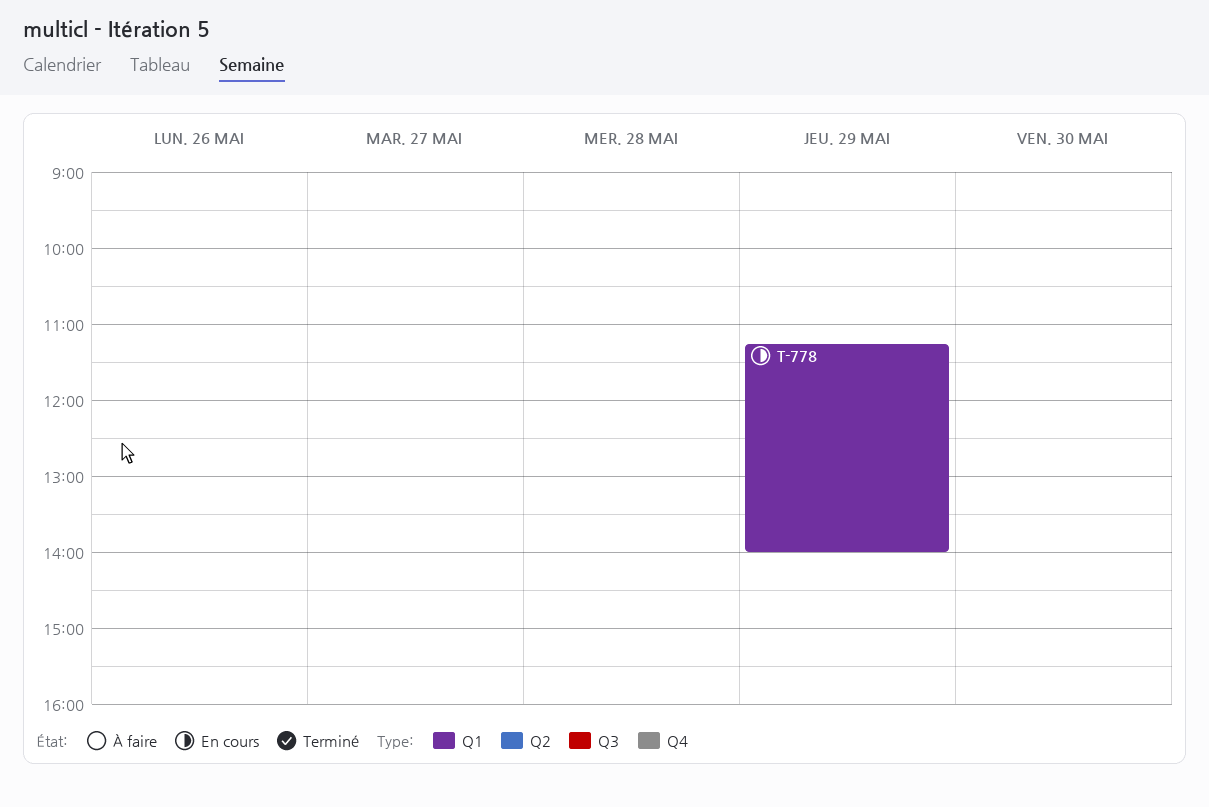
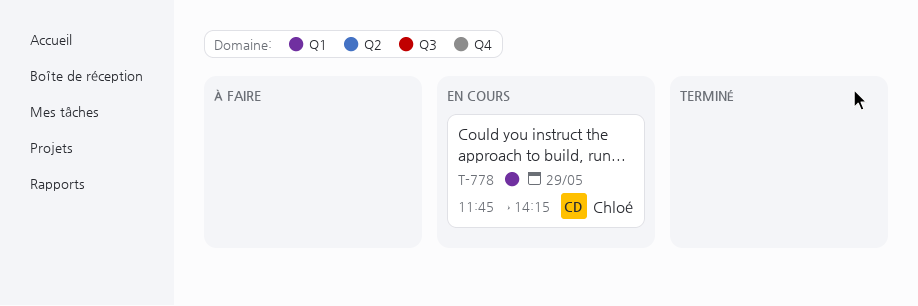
T-778, begins: 11:15 -> 11:45
T-778, ends: 14:00 -> 14:15

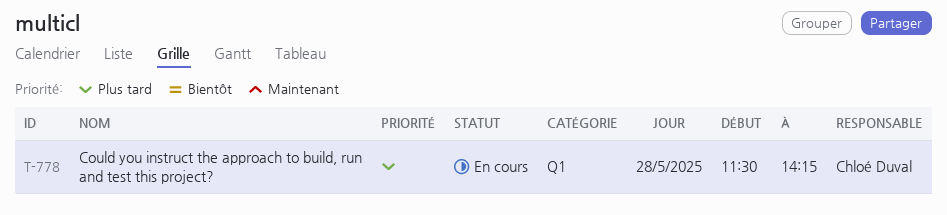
T-778, day: May 29 -> May 28
T-778, begins: 11:45 -> 11:30

